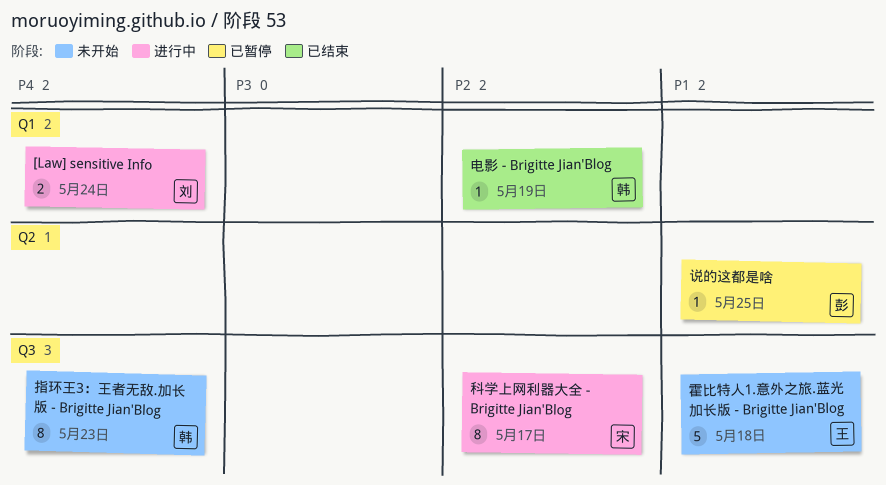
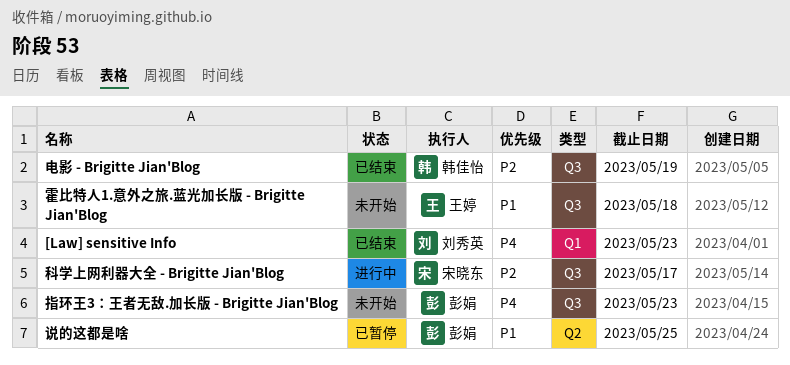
[Law] sensitive Info, status: 进行中 -> 已结束
[Law] sensitive Info, due: May 24 -> May 23
指环王3：王者无敌.加长版 - Brigitte Jian'Blog, owner: 韩佳怡 -> 彭娟
电影 - Brigitte Jian'Blog, label: Q1 -> Q3

